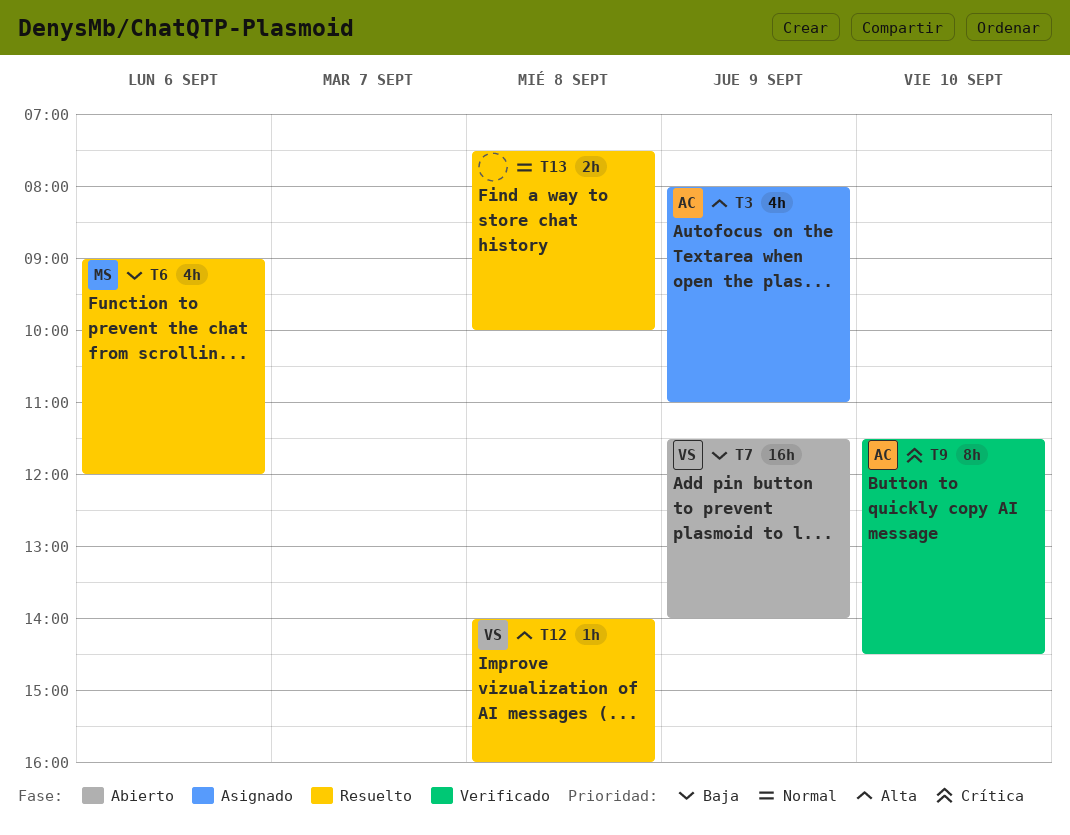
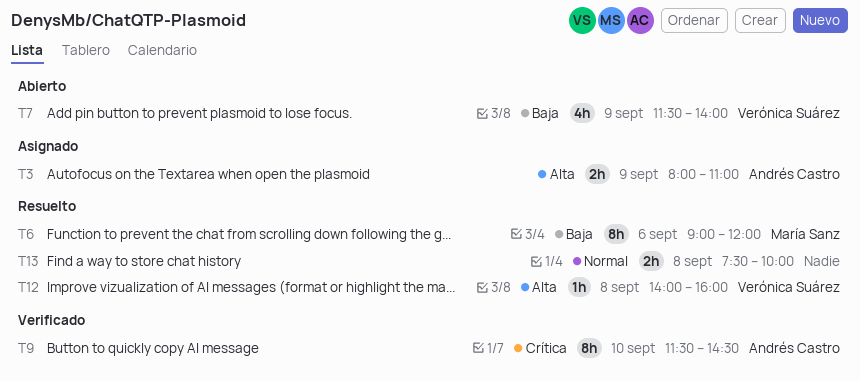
T3, estimate: 4h -> 2h
T6, estimate: 4h -> 8h
T7, estimate: 16h -> 4h

